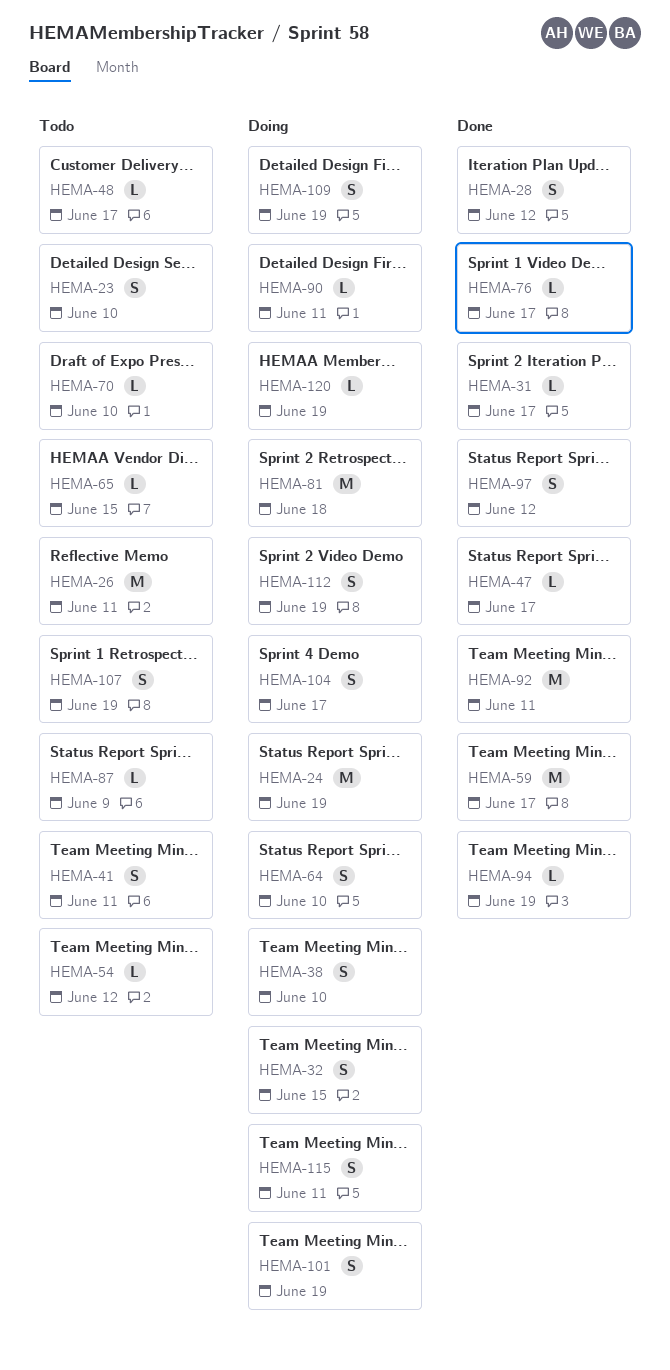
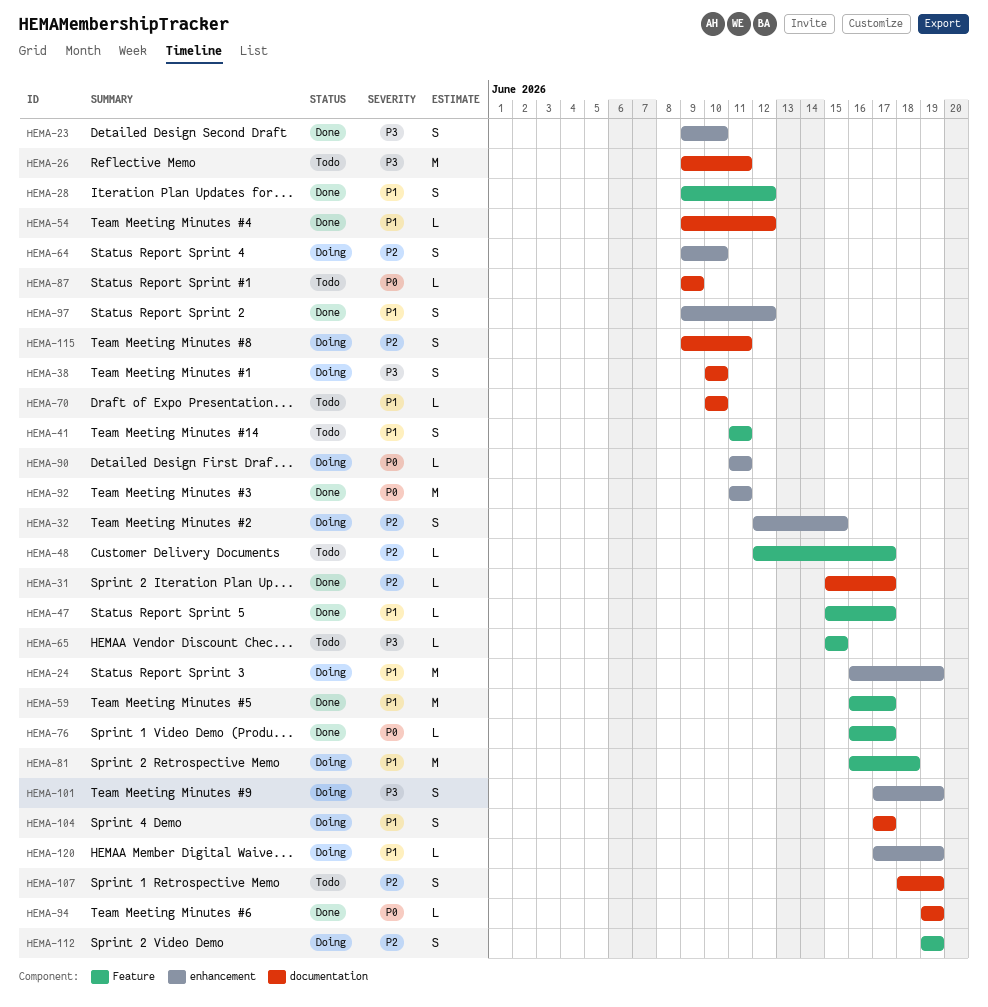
HEMA-23, status: Todo -> Done
HEMA-54, status: Todo -> Done
HEMA-109: present -> none

